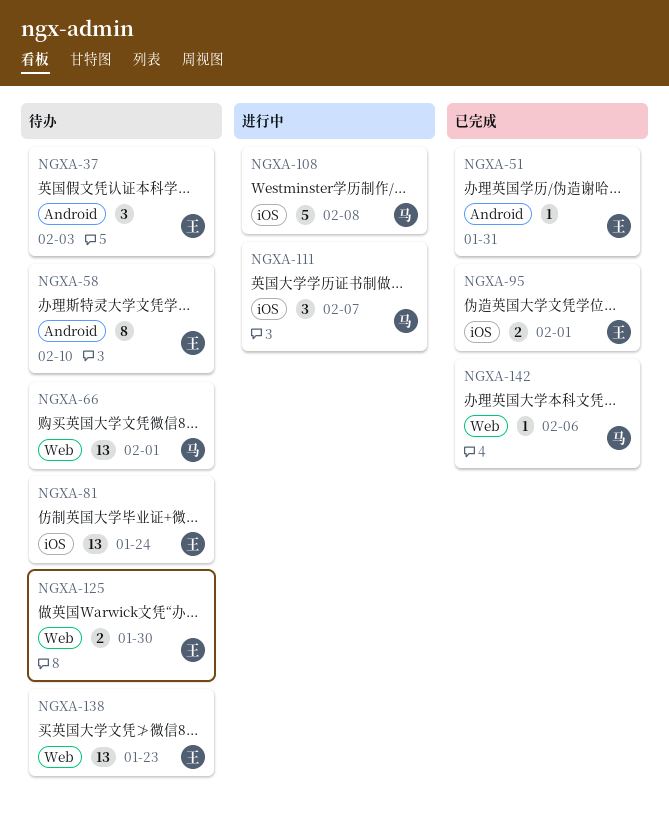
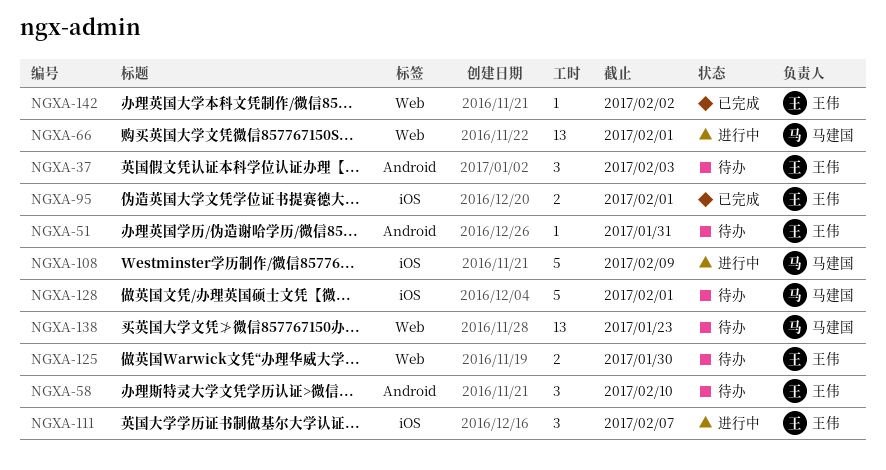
NGXA-51, status: 已完成 -> 待办
NGXA-58, estimate: 8 -> 3
NGXA-66, status: 待办 -> 进行中
NGXA-81: present -> none
NGXA-108, due: Feb 8 -> Feb 9
NGXA-111, owner: 马建国 -> 王伟
NGXA-128: none -> present
NGXA-138, owner: 王伟 -> 马建国
NGXA-142, owner: 马建国 -> 王伟
NGXA-142, due: Feb 6 -> Feb 2

